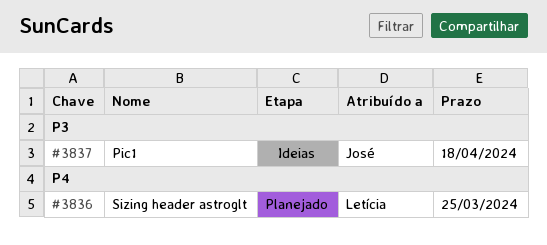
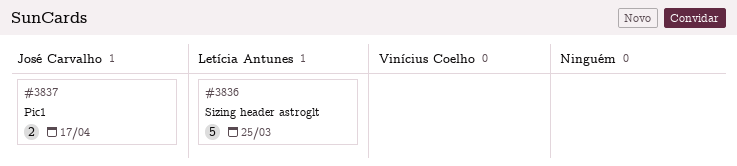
#3837, due: Apr 18 -> Apr 17

